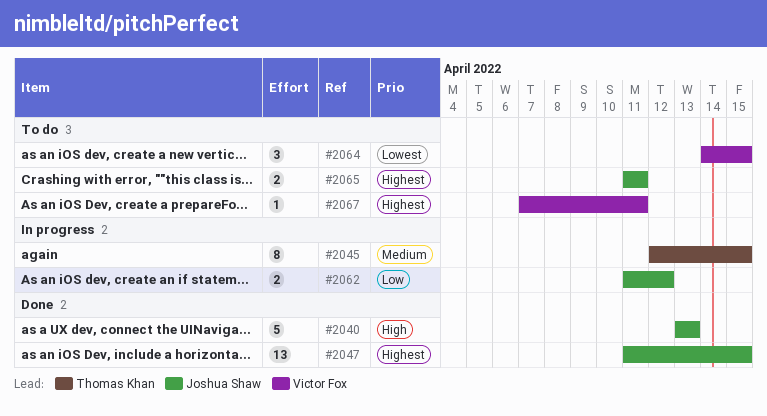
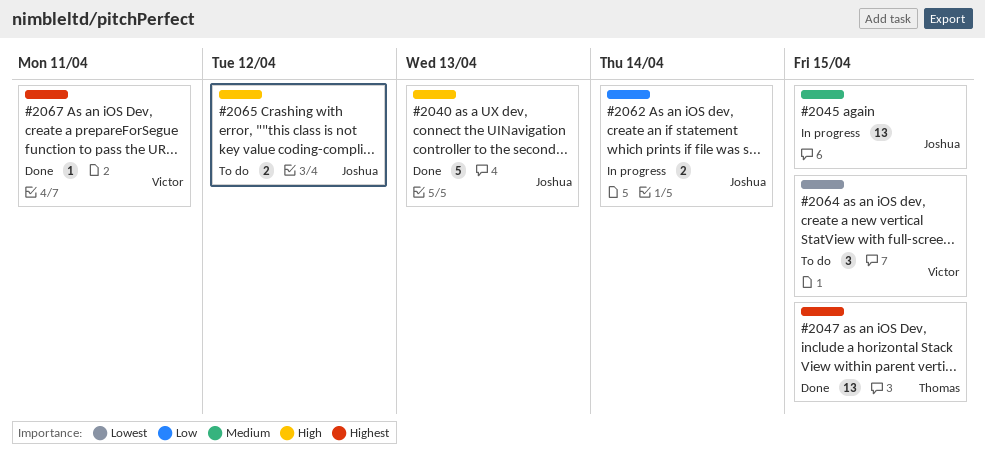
#2045, owner: Thomas Khan -> Joshua Shaw
#2045, estimate: 8 -> 13
#2047, owner: Joshua Shaw -> Thomas Khan
#2062, due: Apr 12 -> Apr 14
#2065, priority: Highest -> High
#2065, due: Apr 11 -> Apr 12
#2067, status: To do -> Done

